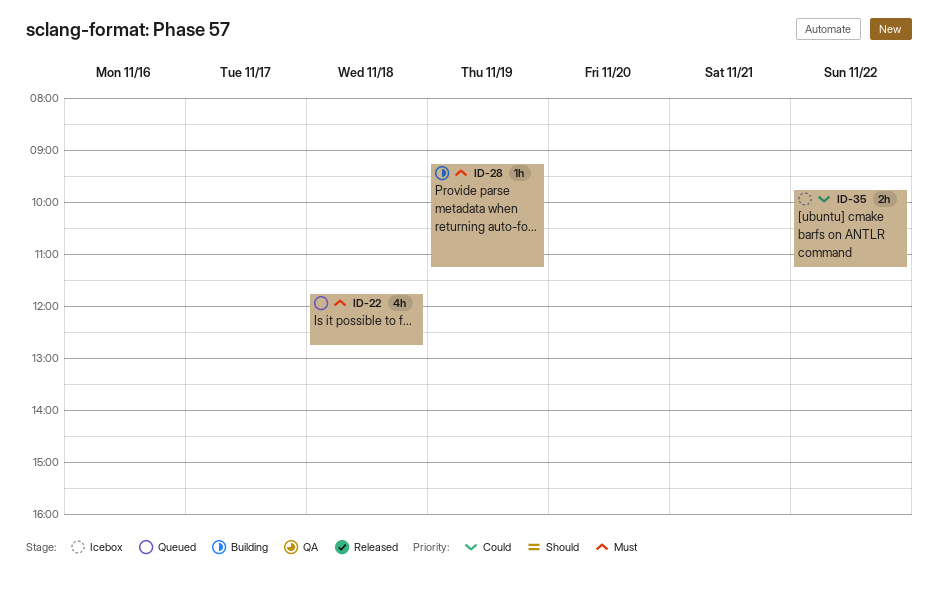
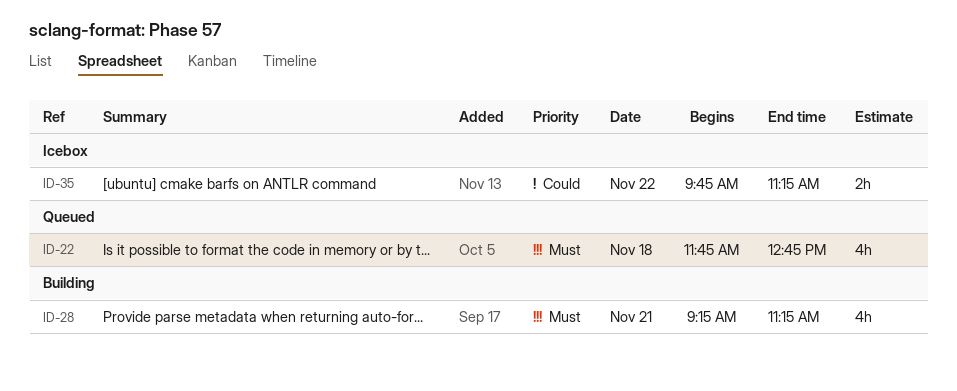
ID-28, estimate: 1h -> 4h
ID-28, day: Nov 19 -> Nov 21

